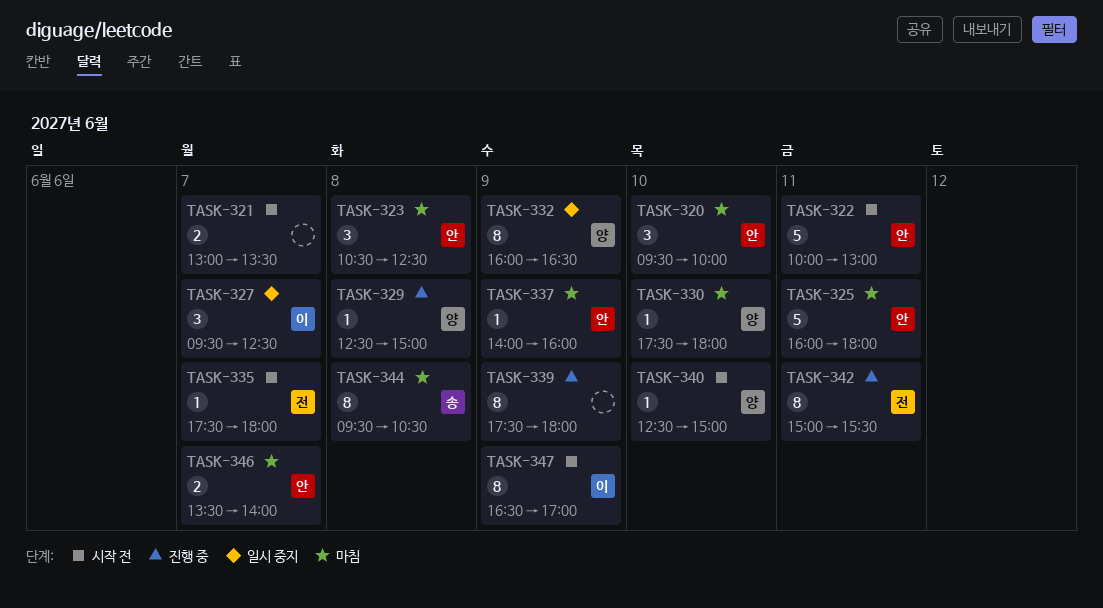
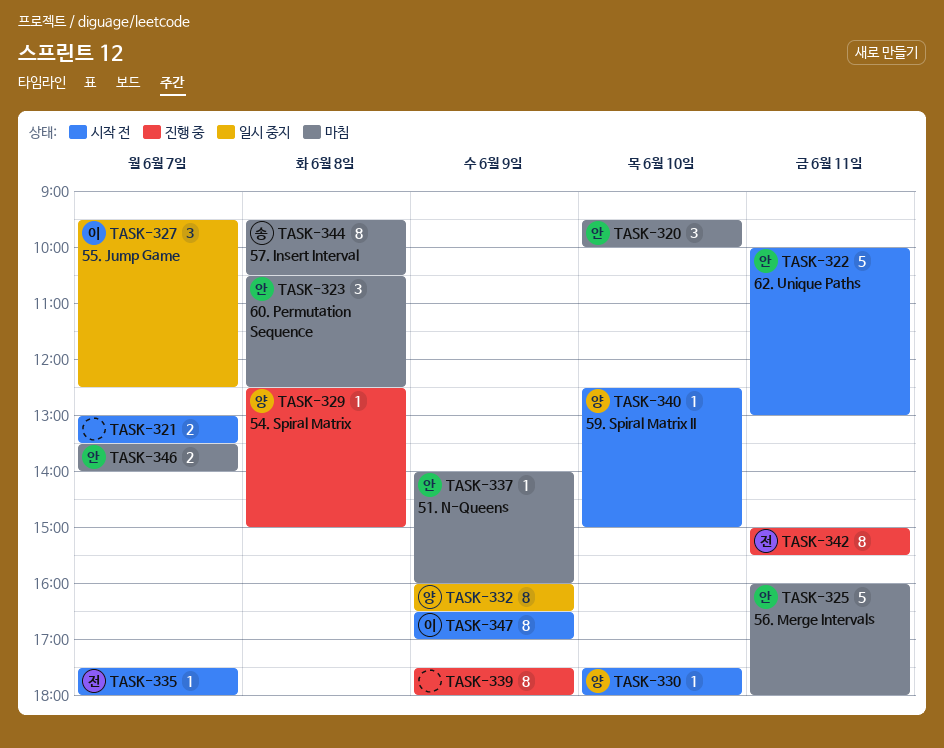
TASK-330, status: 마침 -> 시작 전

